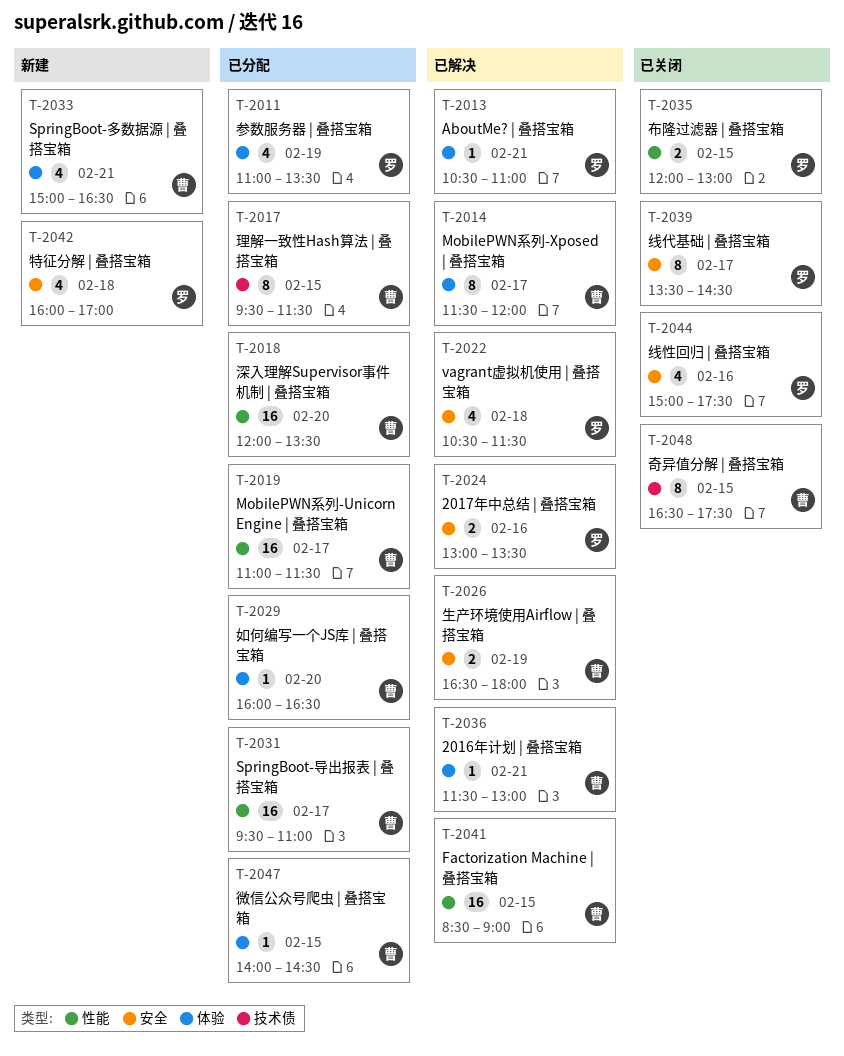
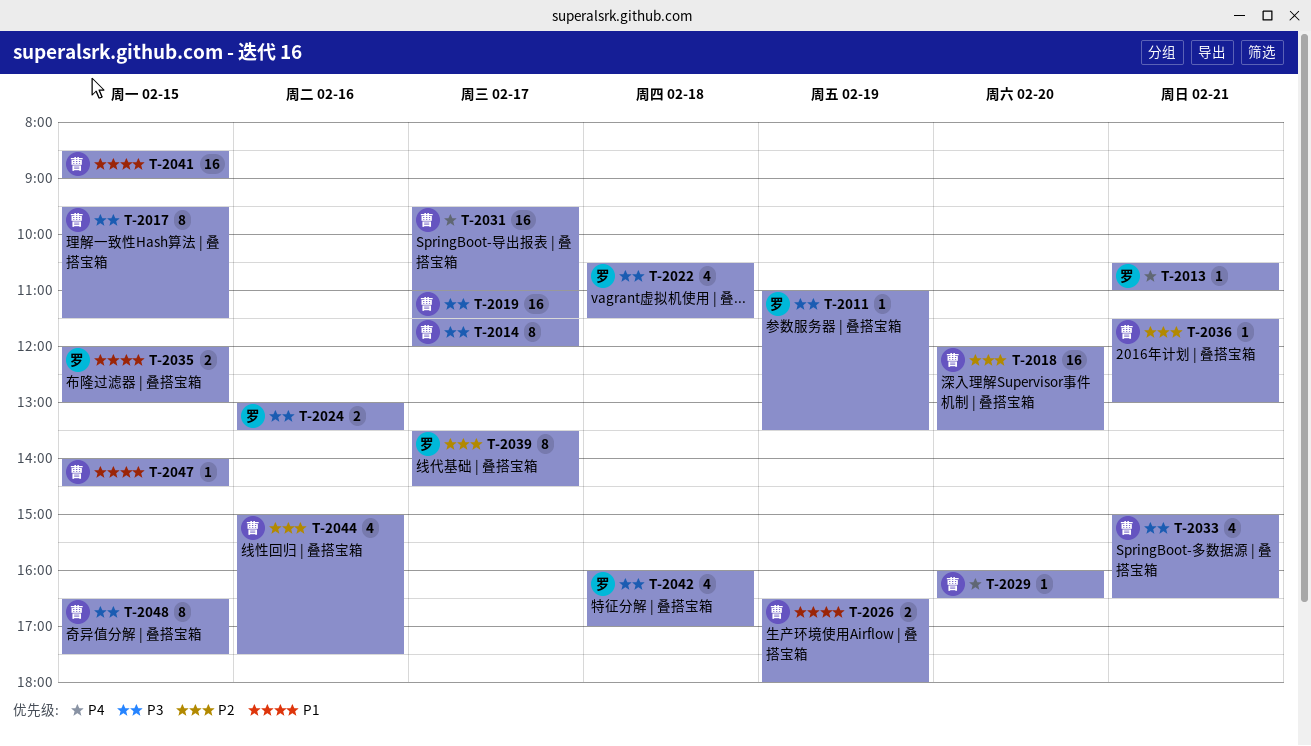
T-2011, estimate: 4 -> 1
T-2044, owner: 罗 -> 曹

